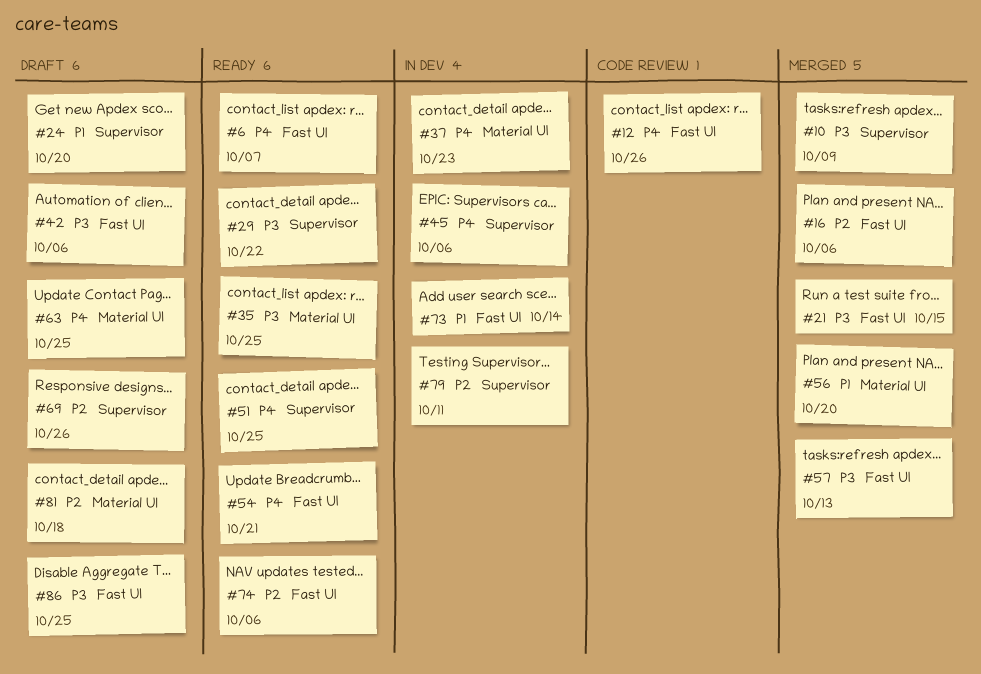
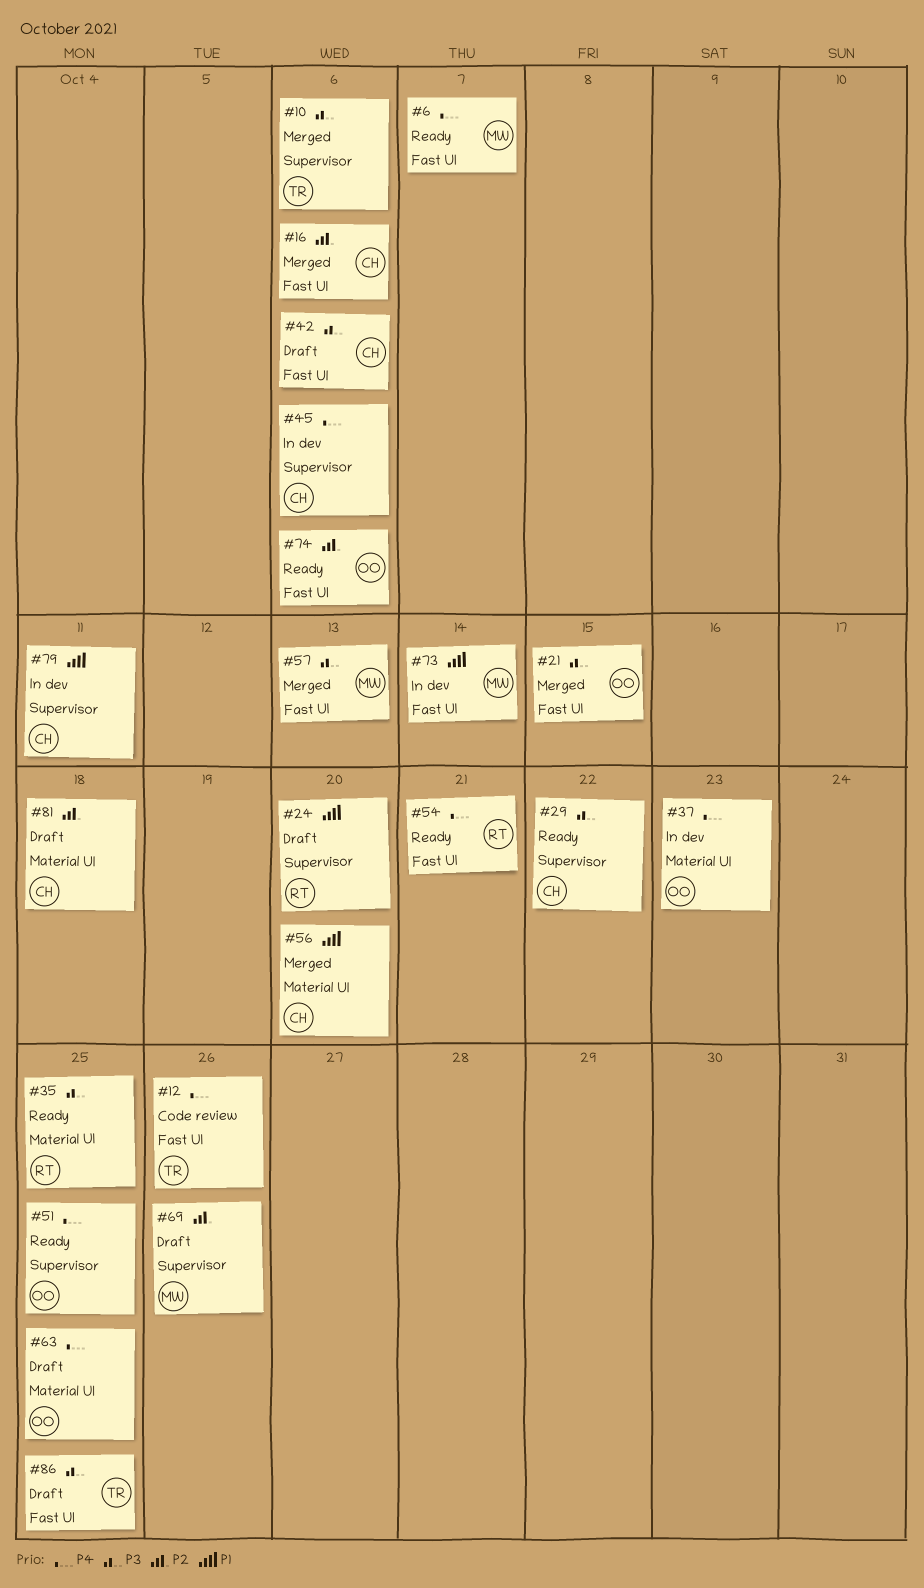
#10, due: Oct 9 -> Oct 6
#79, priority: P2 -> P1

